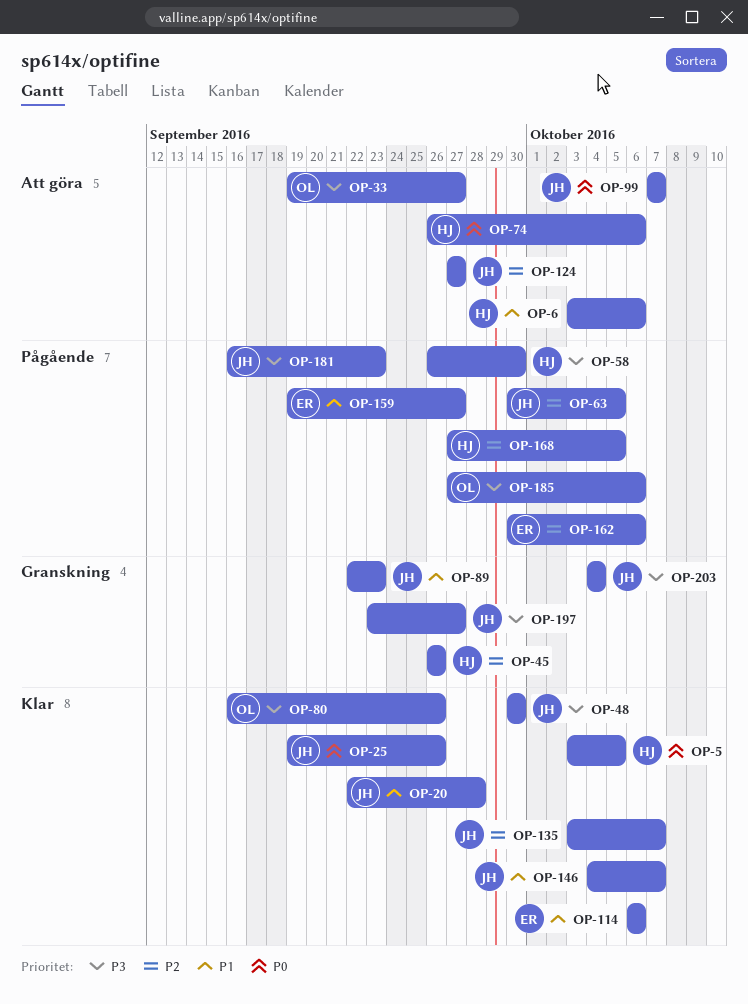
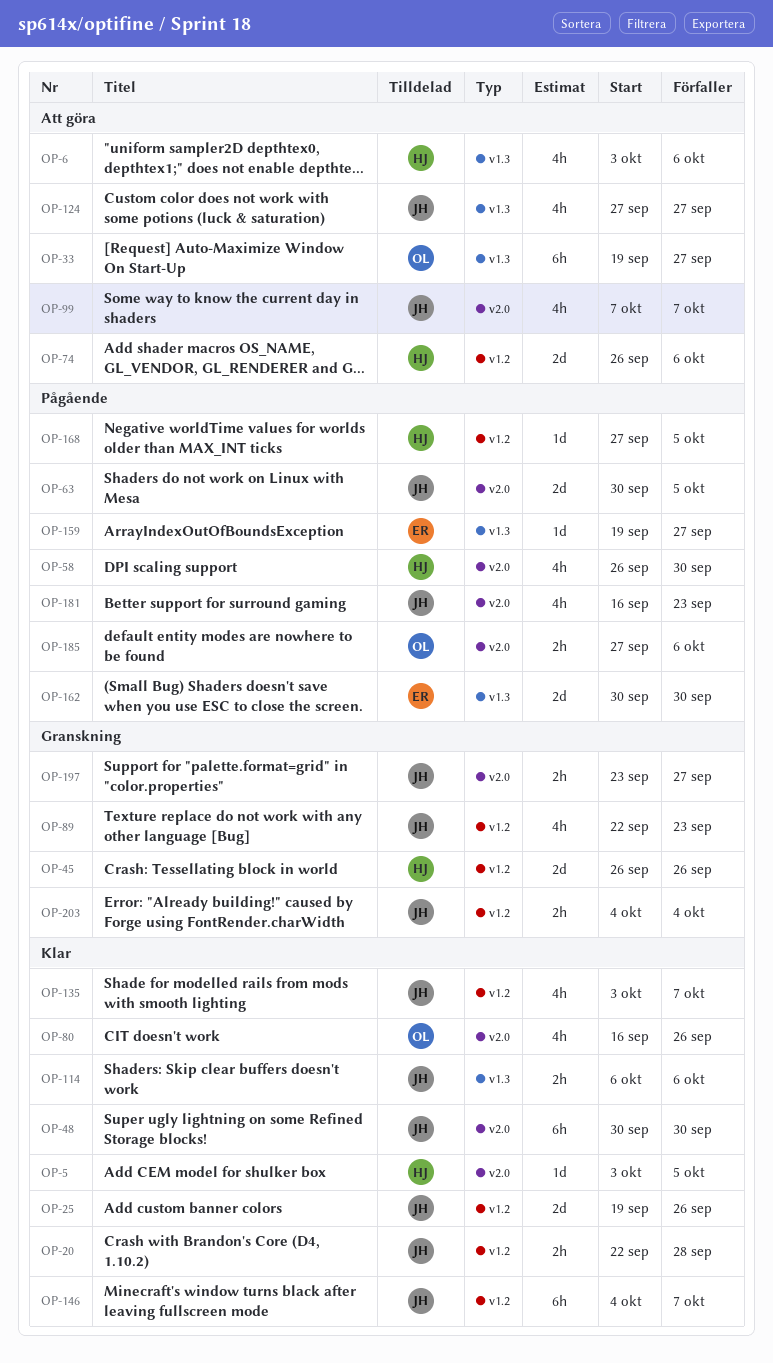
OP-114, owner: ER -> JH
OP-162, due: Oct 6 -> Sep 30

